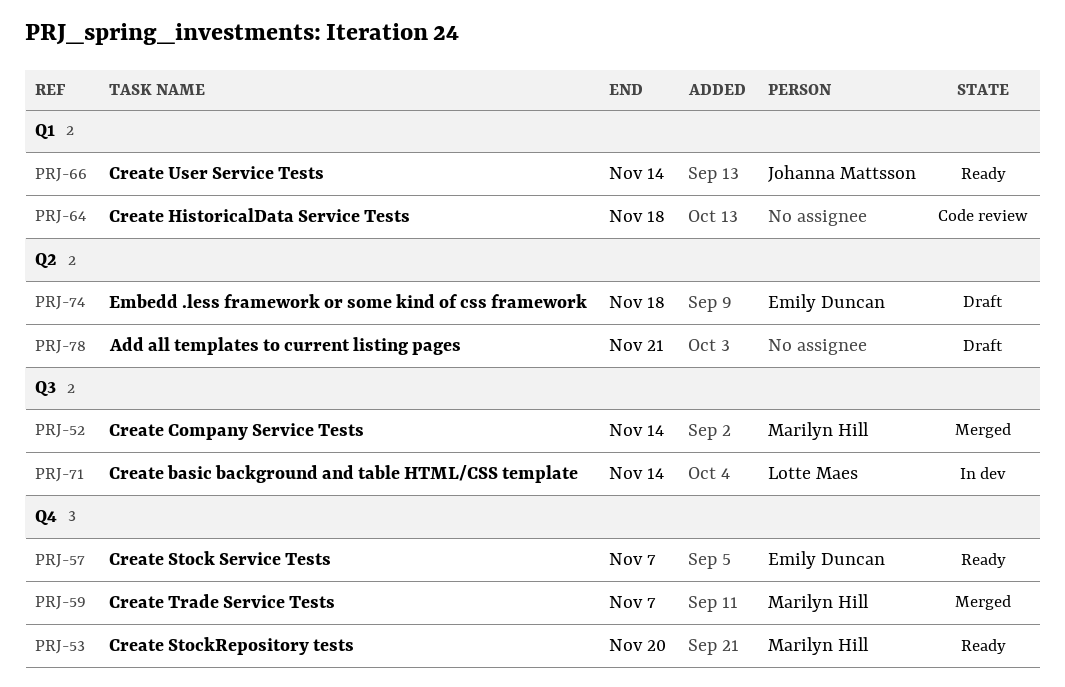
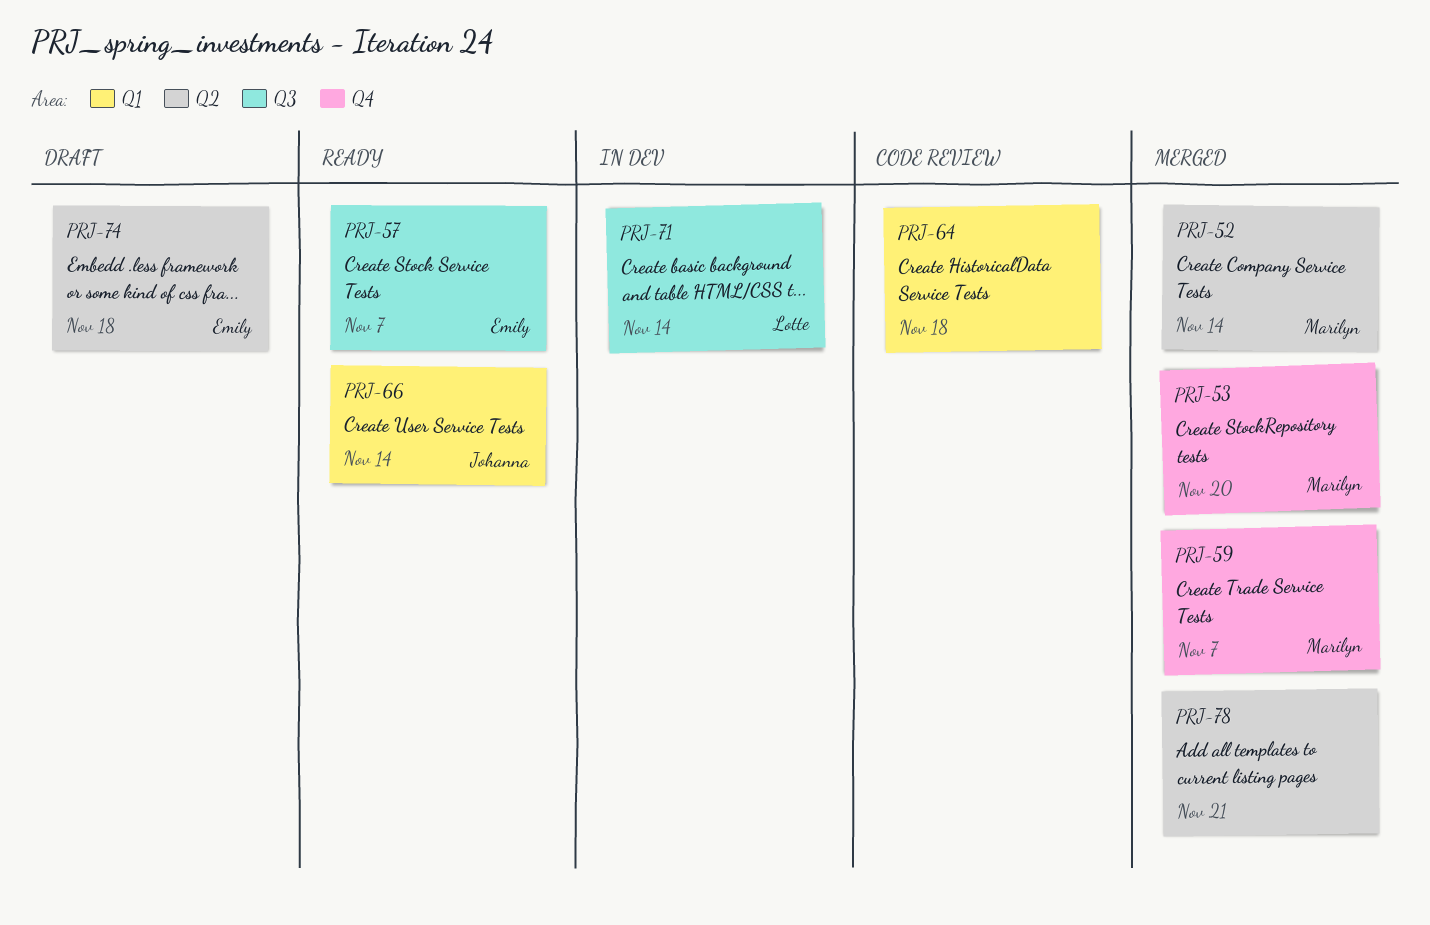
PRJ-52, label: Q3 -> Q2
PRJ-53, status: Ready -> Merged
PRJ-57, label: Q4 -> Q3
PRJ-78, status: Draft -> Merged

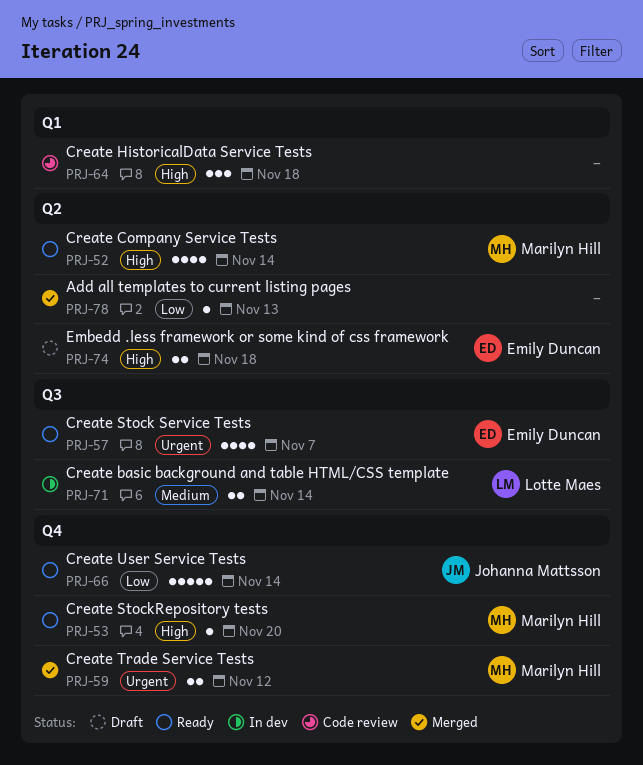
PRJ-52, status: Merged -> Ready
PRJ-53, status: Merged -> Ready
PRJ-59, due: Nov 7 -> Nov 12
PRJ-66, label: Q1 -> Q4
PRJ-78, due: Nov 21 -> Nov 13

